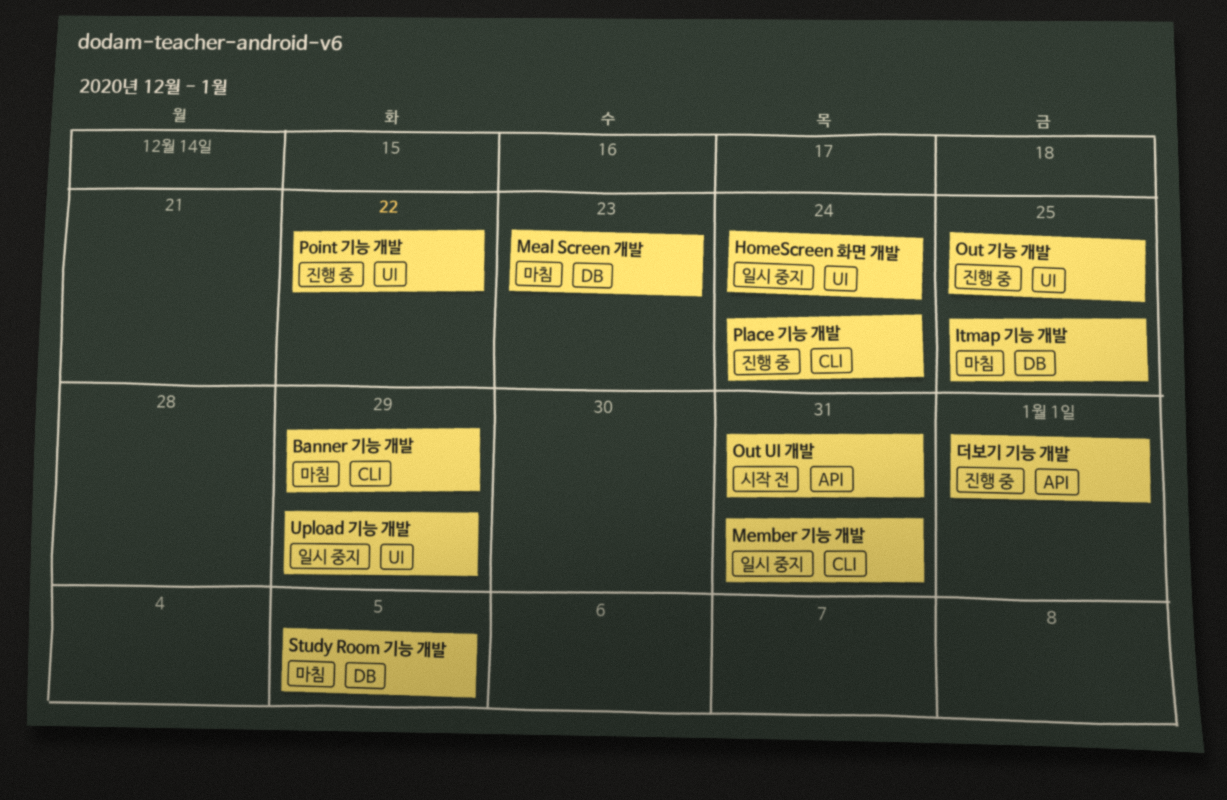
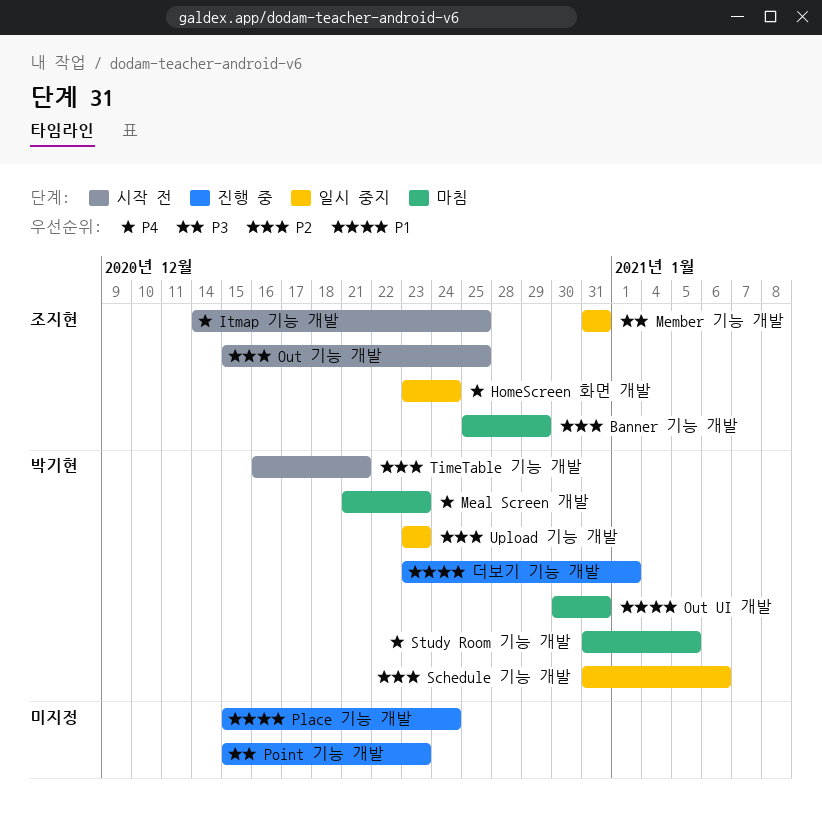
Itmap 기능 개발, status: 마침 -> 시작 전
Out UI 개발, status: 시작 전 -> 마침
Out 기능 개발, status: 진행 중 -> 시작 전
Point 기능 개발, due: Dec 22 -> Dec 23
Schedule 기능 개발: none -> present
TimeTable 기능 개발: none -> present
Upload 기능 개발, due: Dec 29 -> Dec 23

